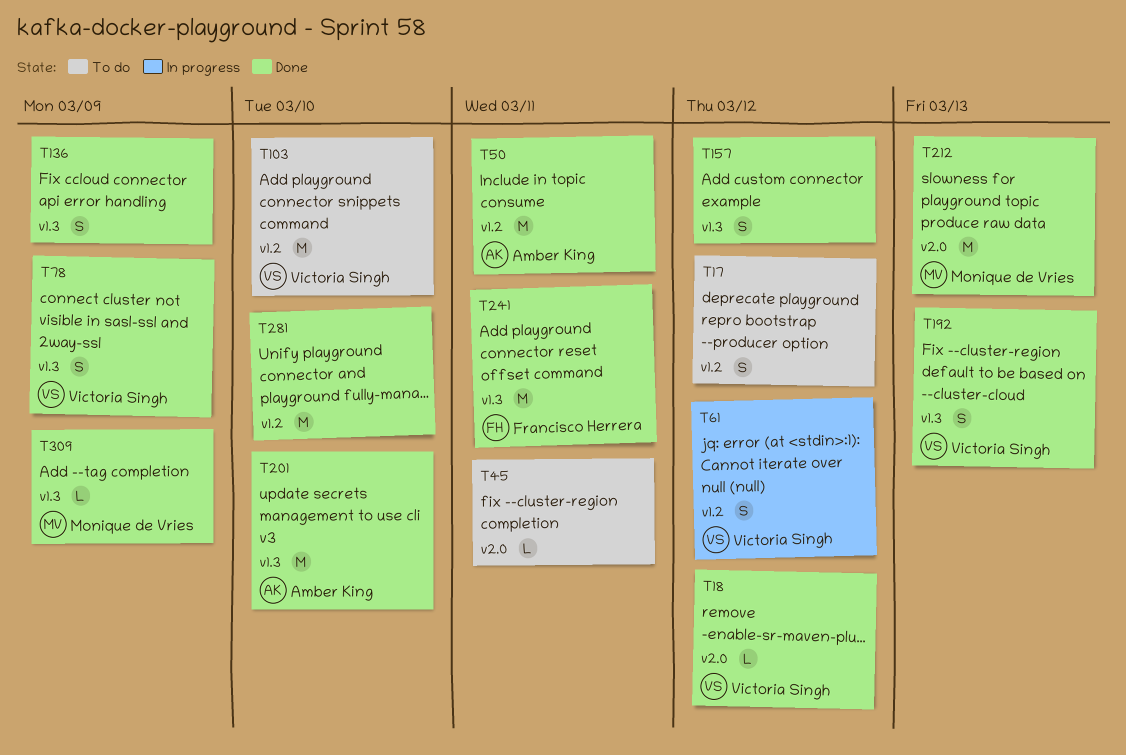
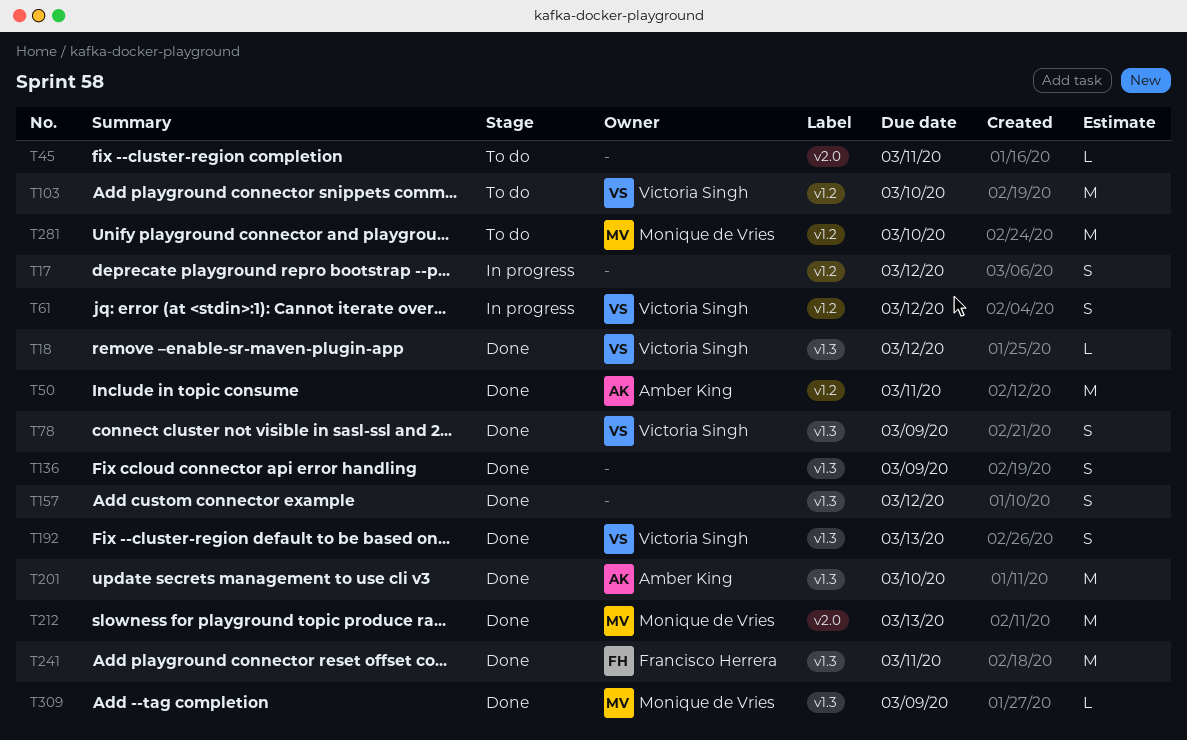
T17, status: To do -> In progress
T18, label: v2.0 -> v1.3
T281, status: Done -> To do
T281, owner: none -> Monique de Vries

